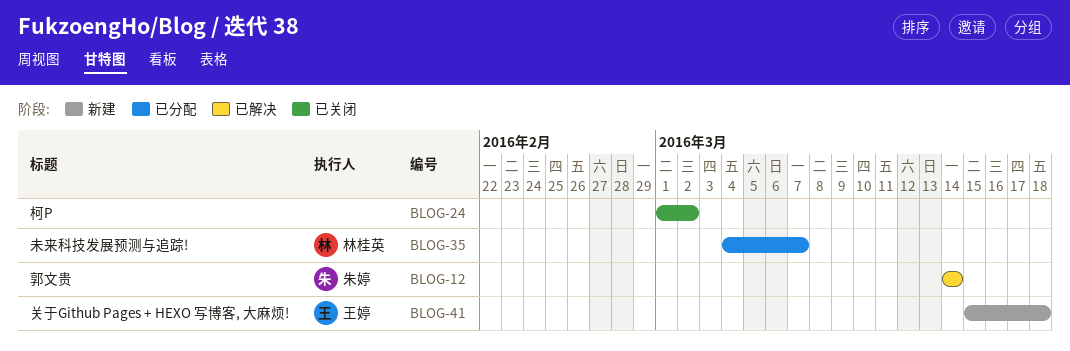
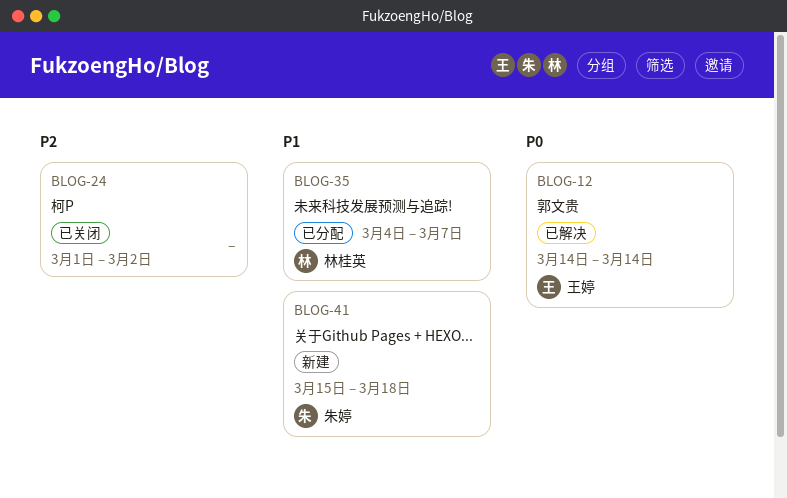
BLOG-12, owner: 朱婷 -> 王婷
BLOG-41, owner: 王婷 -> 朱婷

